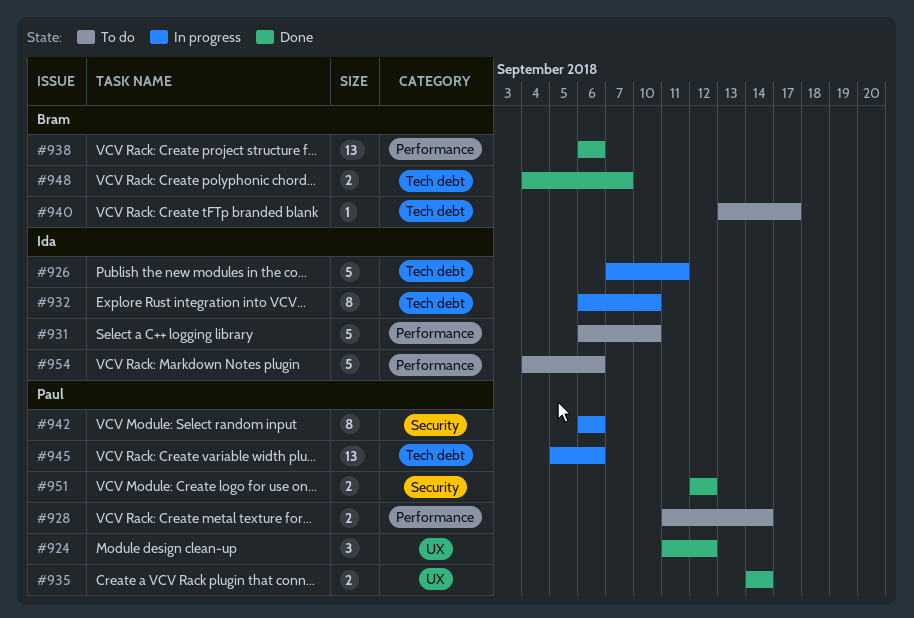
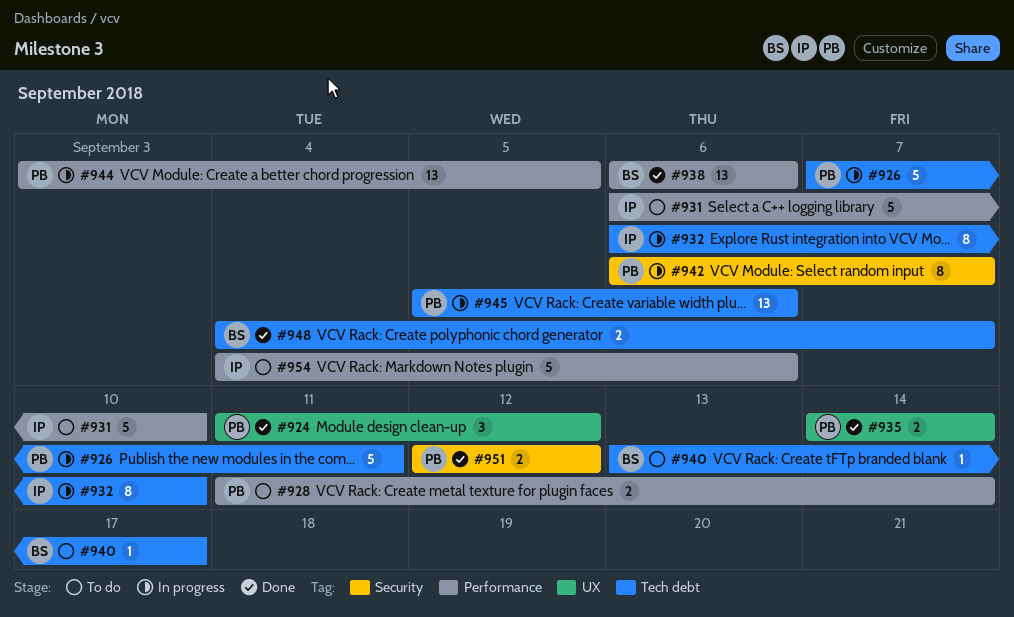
#926, owner: Ida -> Paul
#942, due: Sep 6 -> Sep 7
#944: none -> present

